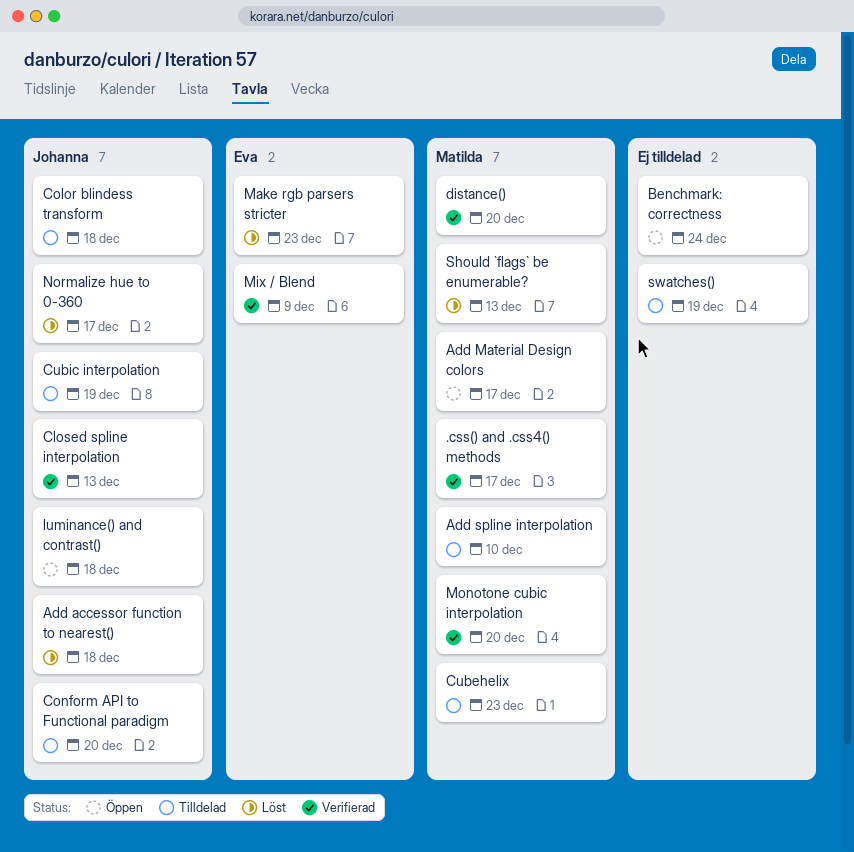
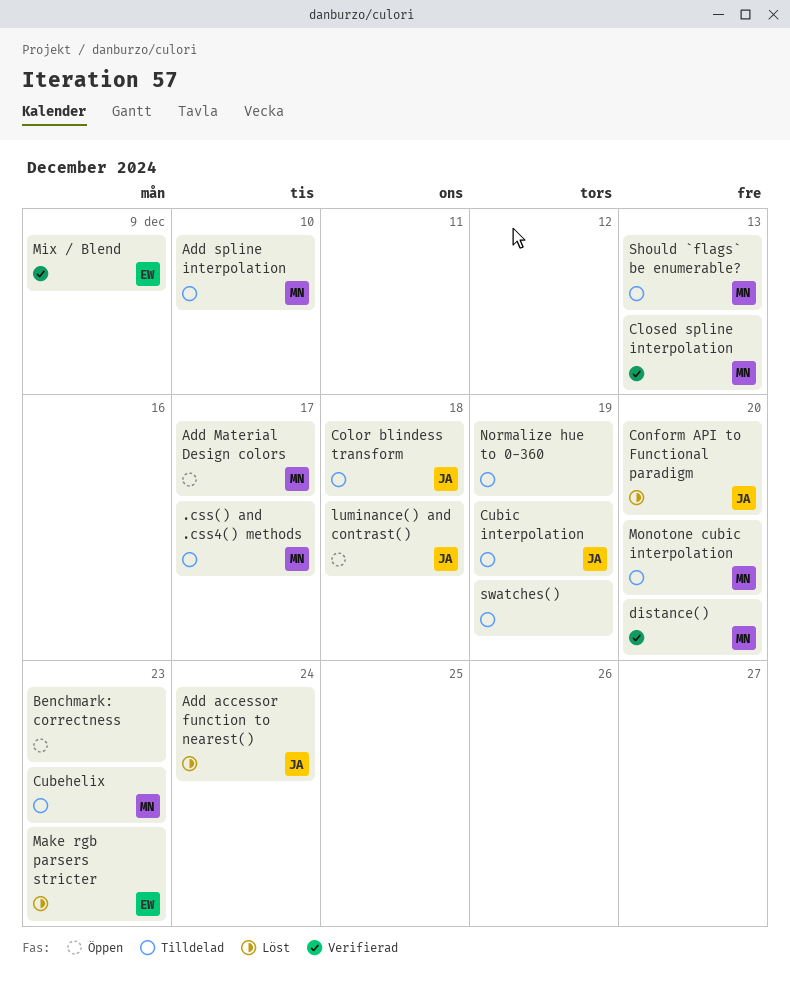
.css() and .css4() methods, status: Verifierad -> Tilldelad
Add accessor function to nearest(), due: Dec 18 -> Dec 24
Benchmark: correctness, due: Dec 24 -> Dec 23
Closed spline interpolation, owner: Johanna -> Matilda
Conform API to Functional paradigm, status: Tilldelad -> Löst
Monotone cubic interpolation, status: Verifierad -> Tilldelad
Normalize hue to 0-360, status: Löst -> Tilldelad
Normalize hue to 0-360, owner: Johanna -> none
Normalize hue to 0-360, due: Dec 17 -> Dec 19
Should `flags` be enumerable?, status: Löst -> Tilldelad

